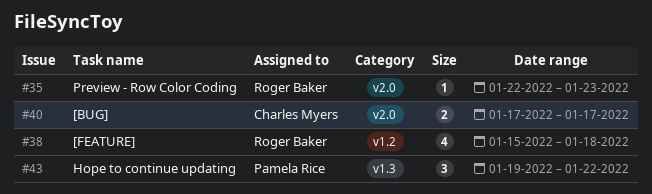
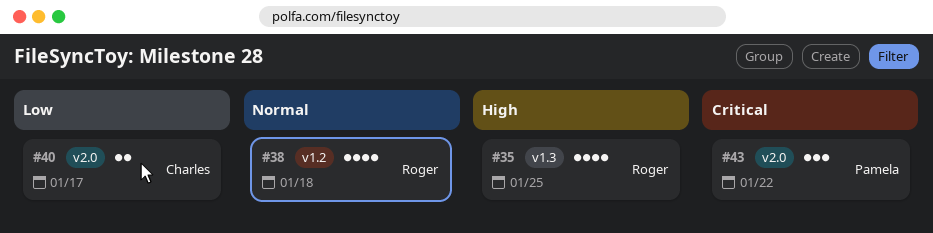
#35, label: v2.0 -> v1.3
#35, estimate: 1 -> 4
#35, due: Jan 23 -> Jan 25
#43, label: v1.3 -> v2.0

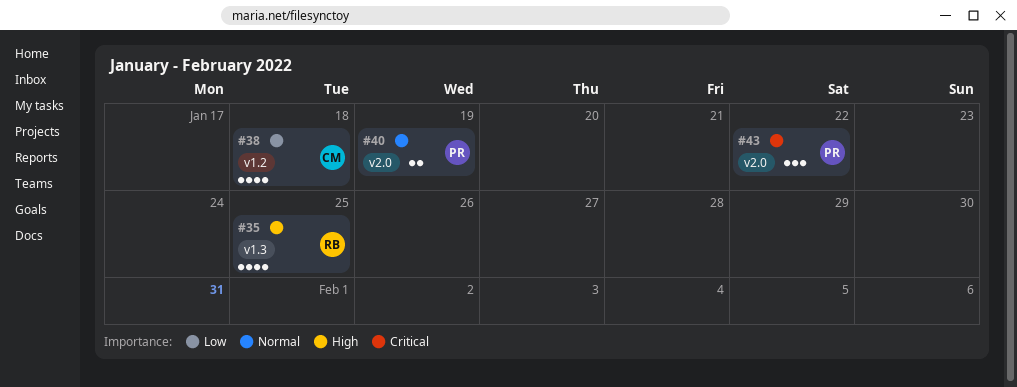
#38, owner: Roger -> Charles
#38, priority: Normal -> Low
#40, owner: Charles -> Pamela
#40, priority: Low -> Normal
#40, due: Jan 17 -> Jan 19

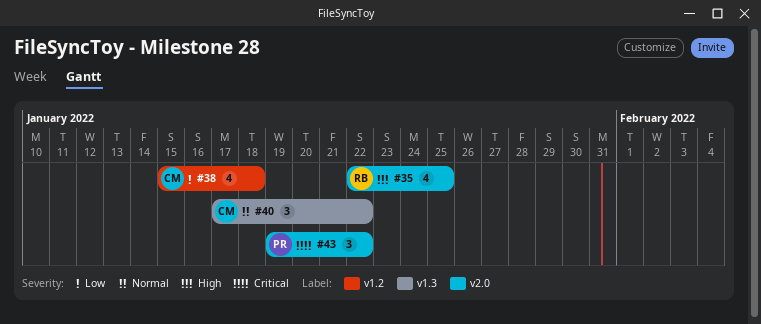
#35, label: v1.3 -> v2.0
#40, owner: PR -> CM
#40, label: v2.0 -> v1.3
#40, estimate: 2 -> 3
#40, due: Jan 19 -> Jan 22

